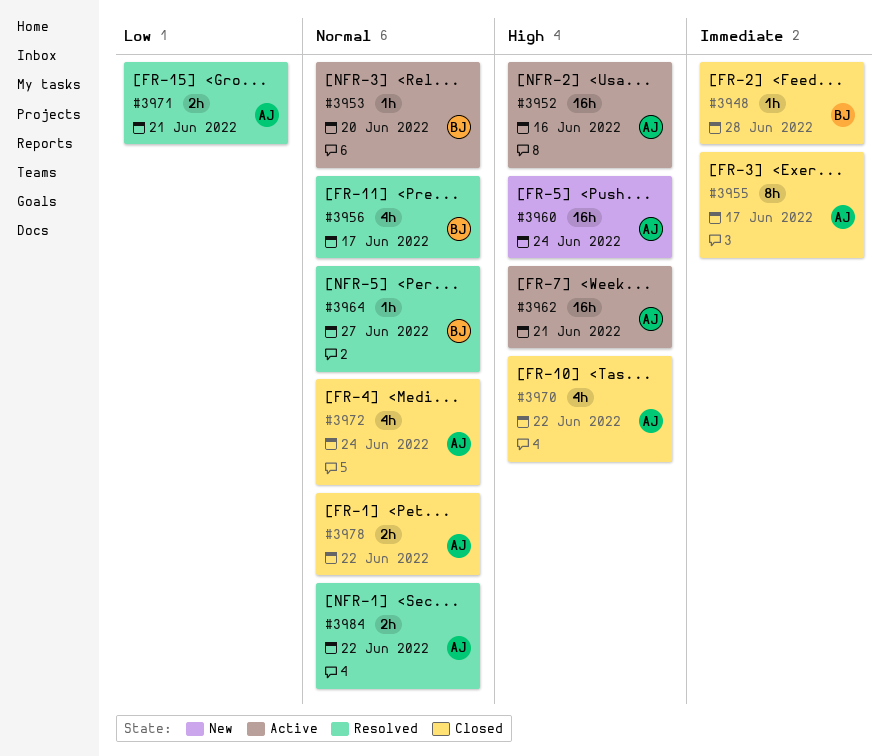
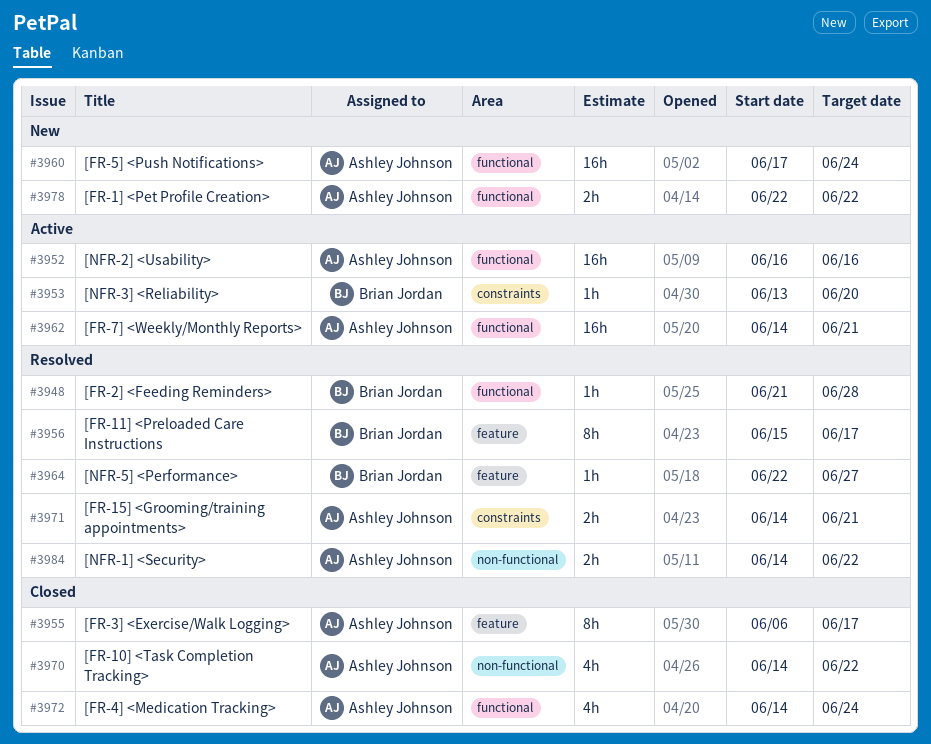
#3948, status: Closed -> Resolved
#3956, estimate: 4h -> 8h
#3978, status: Closed -> New

